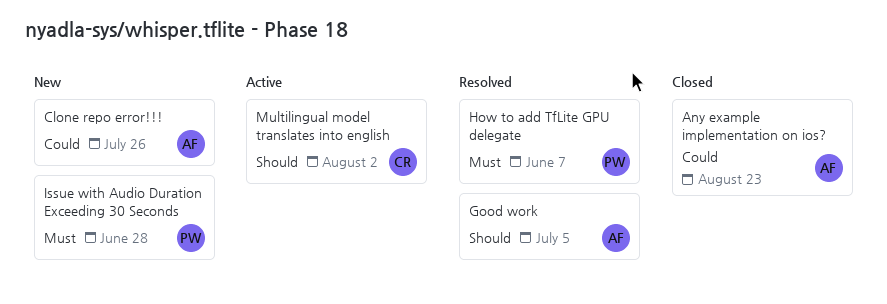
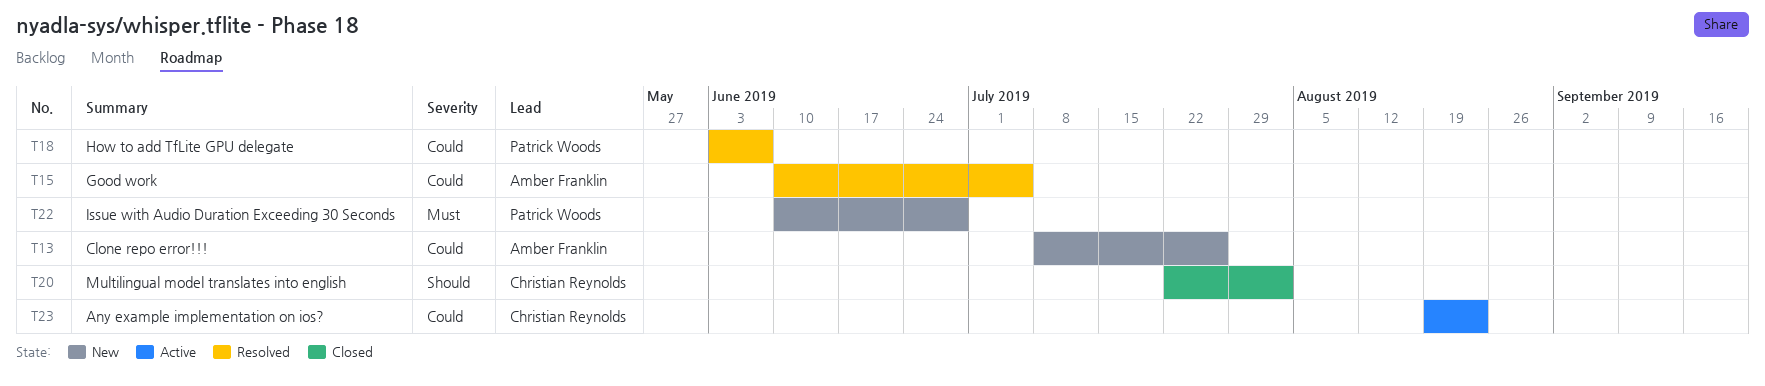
Any example implementation on ios?, status: Closed -> Active
Any example implementation on ios?, owner: Amber Franklin -> Christian Reynolds
Good work, priority: Should -> Could
How to add TfLite GPU delegate, priority: Must -> Could
Multilingual model translates into english, status: Active -> Closed

